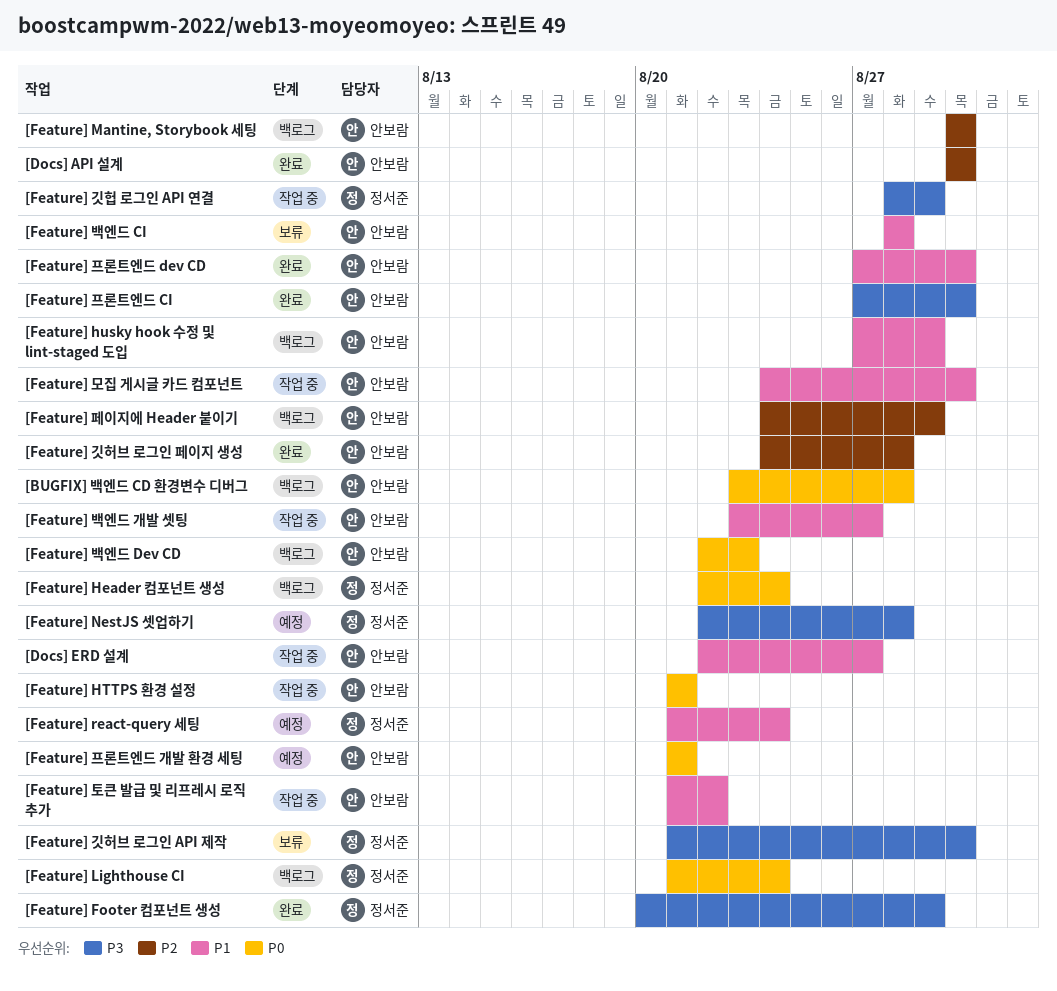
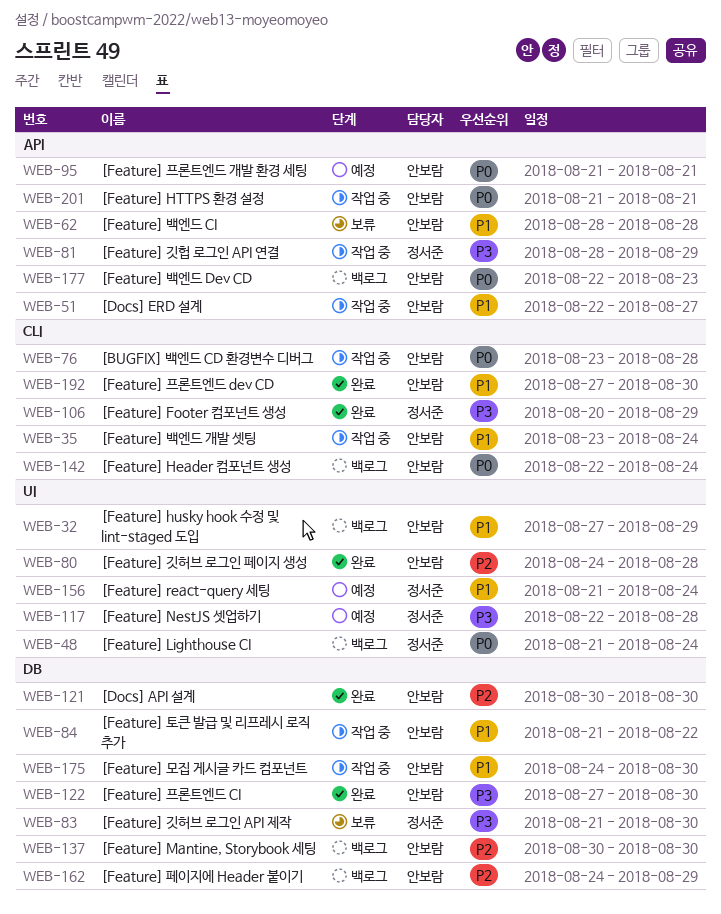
[BUGFIX] 백엔드 CD 환경변수 디버그, status: 백로그 -> 작업 중
[Feature] Header 컴포넌트 생성, owner: 정서준 -> 안보람
[Feature] 백엔드 개발 셋팅, due: Aug 27 -> Aug 24

